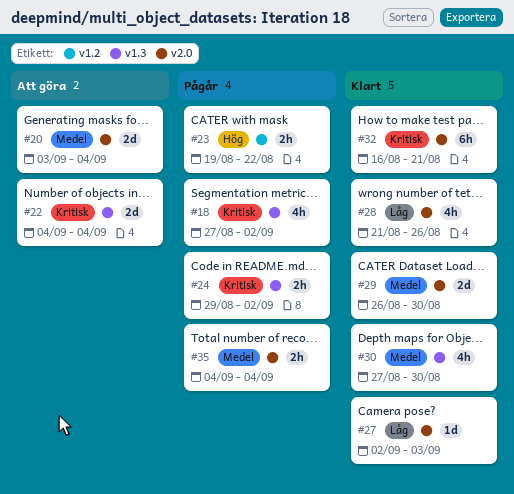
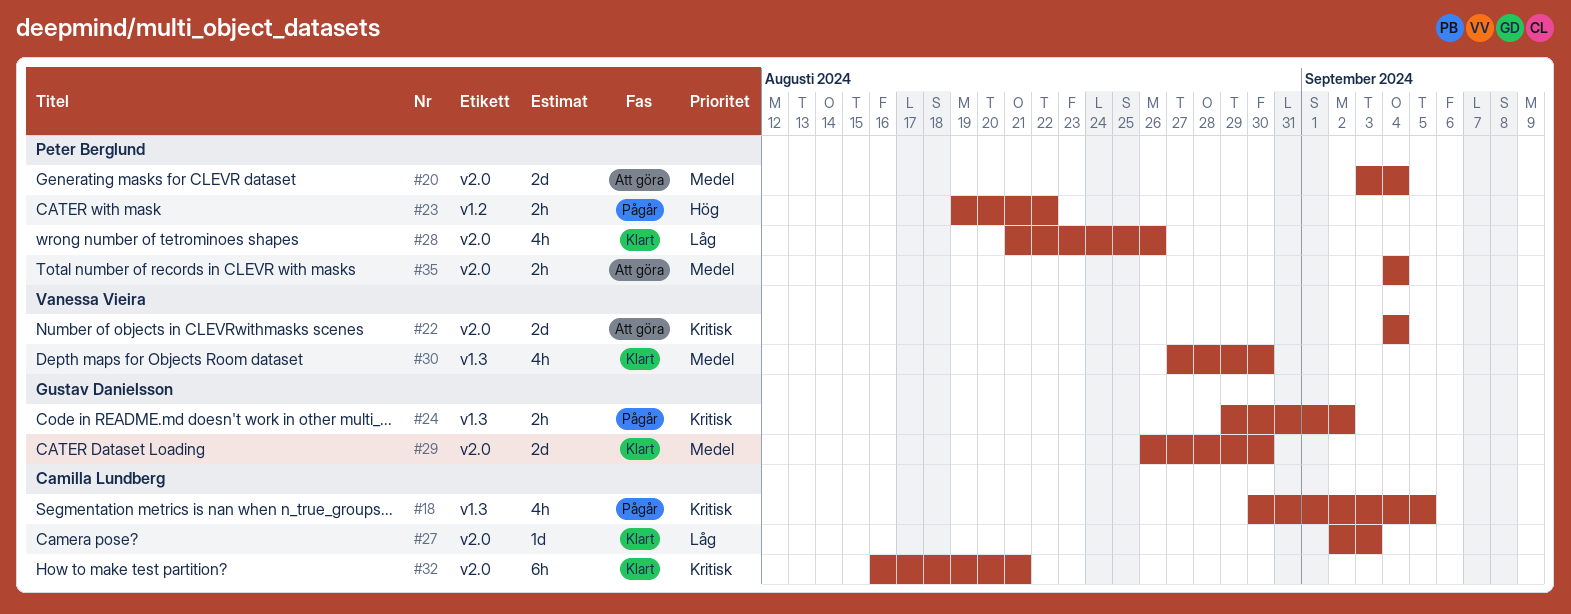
#18, start: Aug 27 -> Aug 30
#18, due: Sep 2 -> Sep 5
#22, label: v1.3 -> v2.0
#35, status: Pågår -> Att göra

